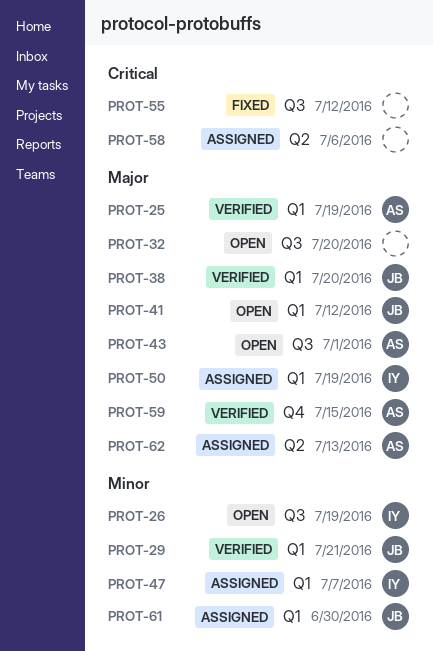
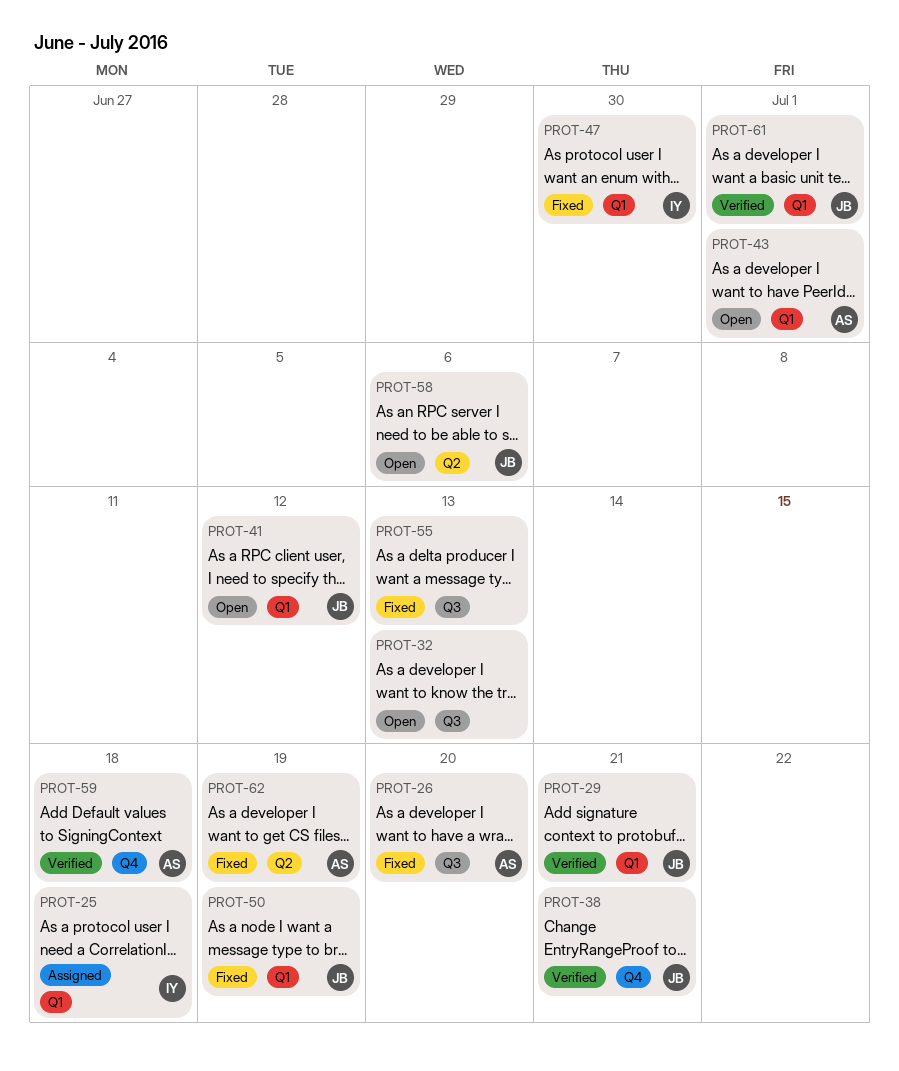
PROT-25, status: Verified -> Assigned
PROT-25, owner: AS -> IY
PROT-25, due: Jul 19 -> Jul 18
PROT-26, status: Open -> Fixed
PROT-26, owner: IY -> AS
PROT-26, due: Jul 19 -> Jul 20
PROT-32, due: Jul 20 -> Jul 13
PROT-38, label: Q1 -> Q4
PROT-38, due: Jul 20 -> Jul 21
PROT-43, label: Q3 -> Q1
PROT-47, status: Assigned -> Fixed
PROT-47, due: Jul 7 -> Jun 30
PROT-50, status: Assigned -> Fixed
PROT-50, owner: IY -> JB
PROT-55, due: Jul 12 -> Jul 13
PROT-58, status: Assigned -> Open
PROT-58, owner: none -> JB
PROT-59, due: Jul 15 -> Jul 18
PROT-61, status: Assigned -> Verified
PROT-61, due: Jun 30 -> Jul 1
PROT-62, status: Assigned -> Fixed
PROT-62, due: Jul 13 -> Jul 19

